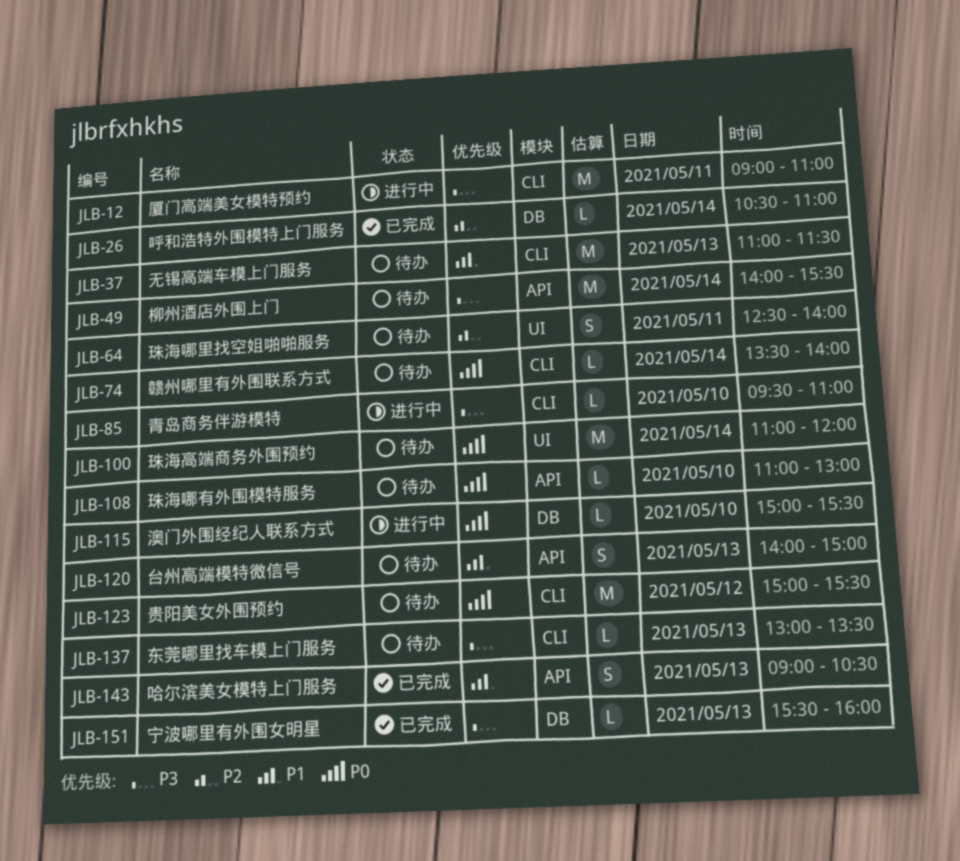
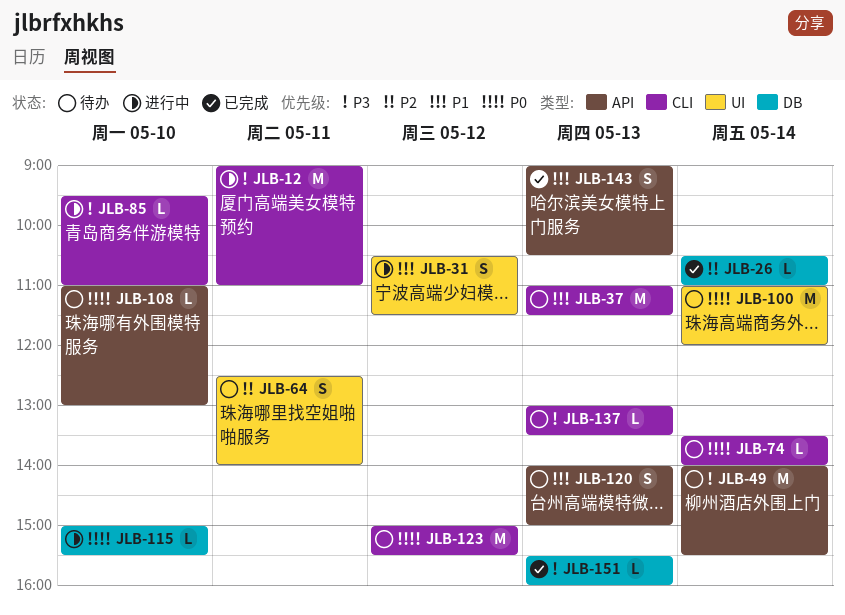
JLB-31: none -> present

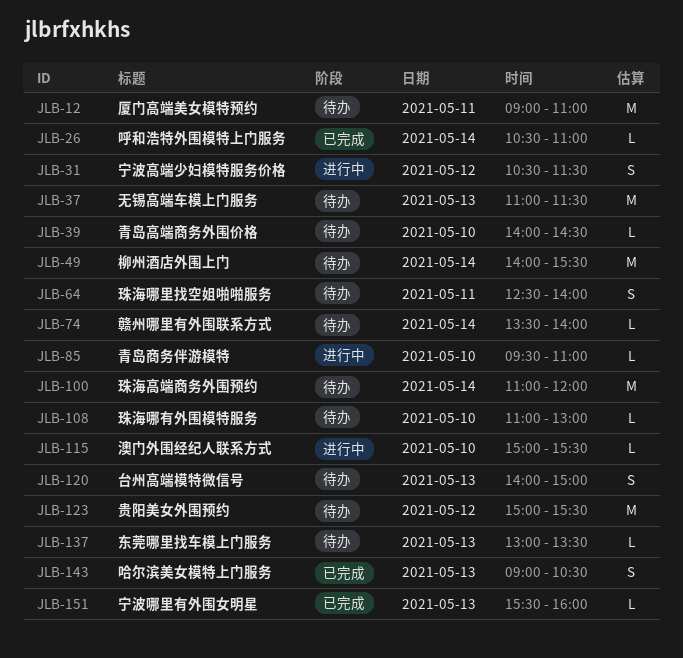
JLB-12, status: 进行中 -> 待办
JLB-39: none -> present

